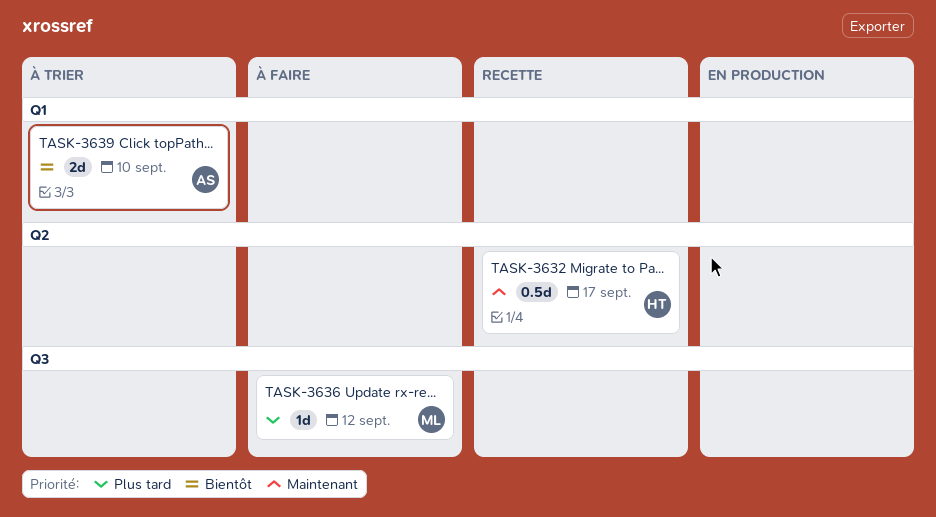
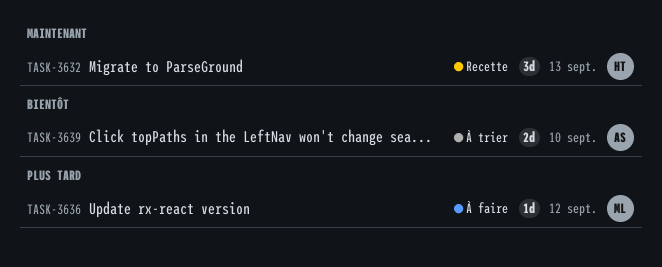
TASK-3632, estimate: 0.5d -> 3d
TASK-3632, due: Sep 17 -> Sep 13

